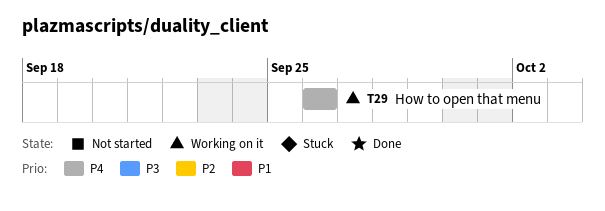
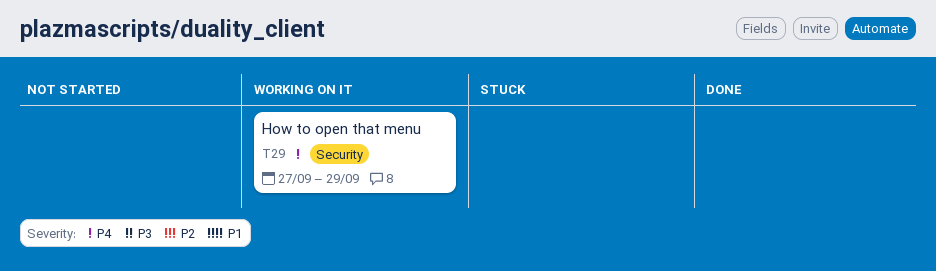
T29, start: Sep 26 -> Sep 27
T29, due: Sep 26 -> Sep 29

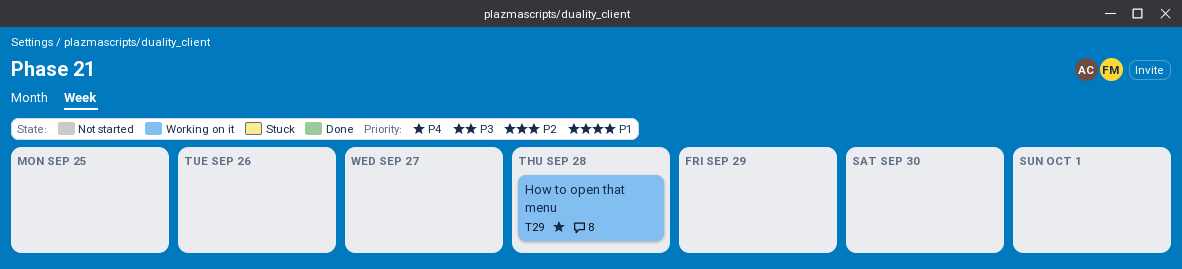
T29, due: Sep 29 -> Sep 28

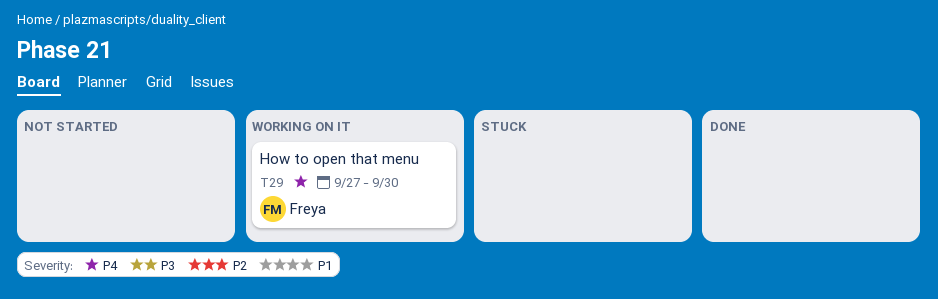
T29, due: Sep 28 -> Sep 30

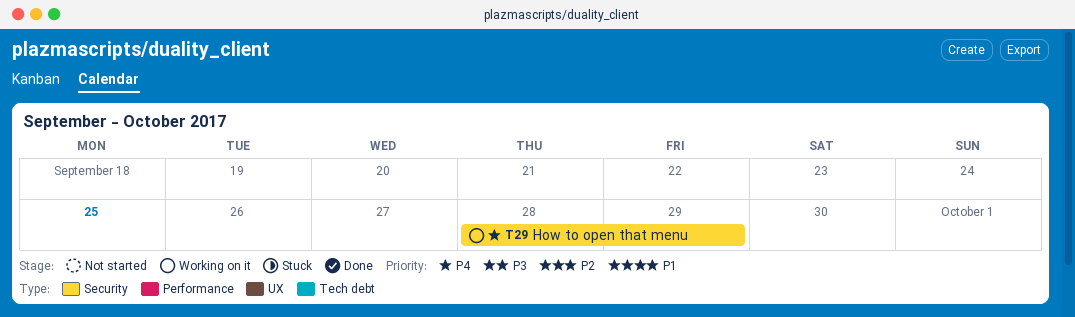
T29, start: Sep 27 -> Sep 28
T29, due: Sep 30 -> Sep 29

